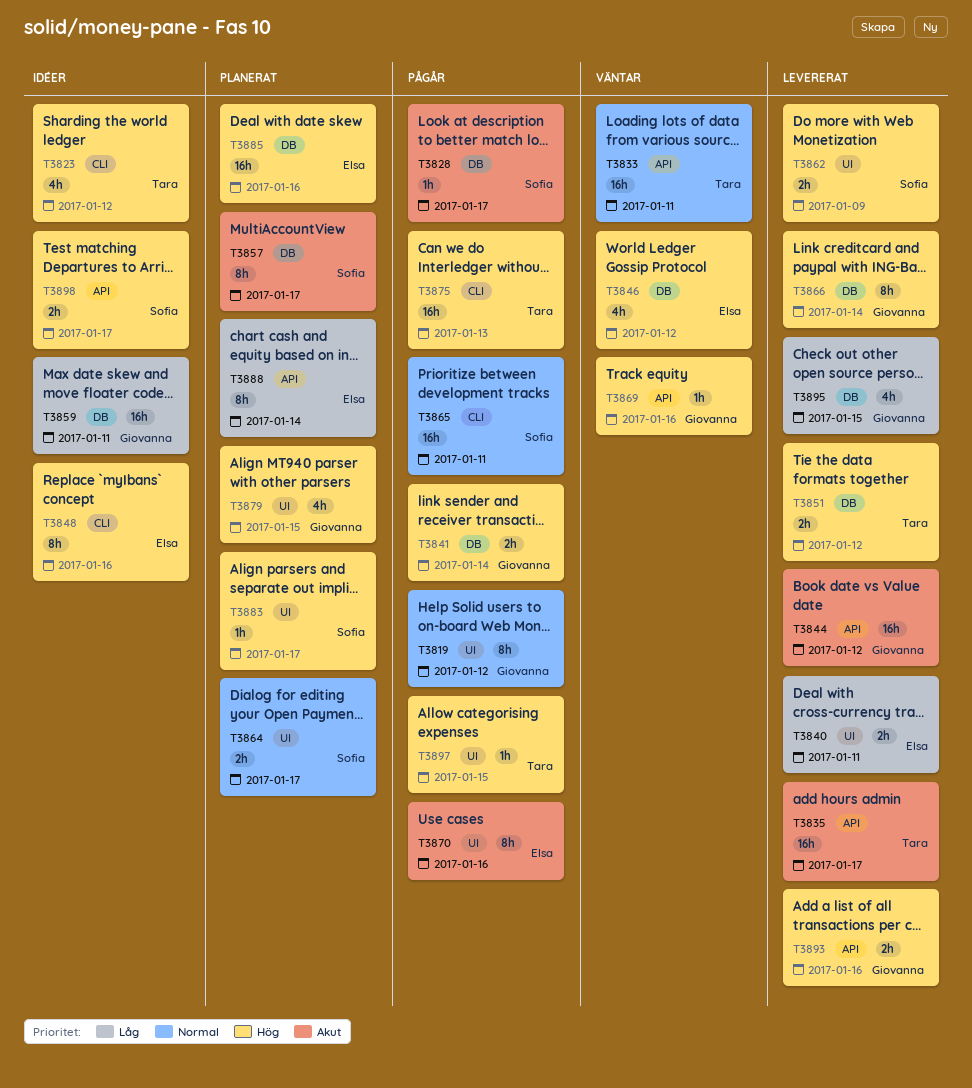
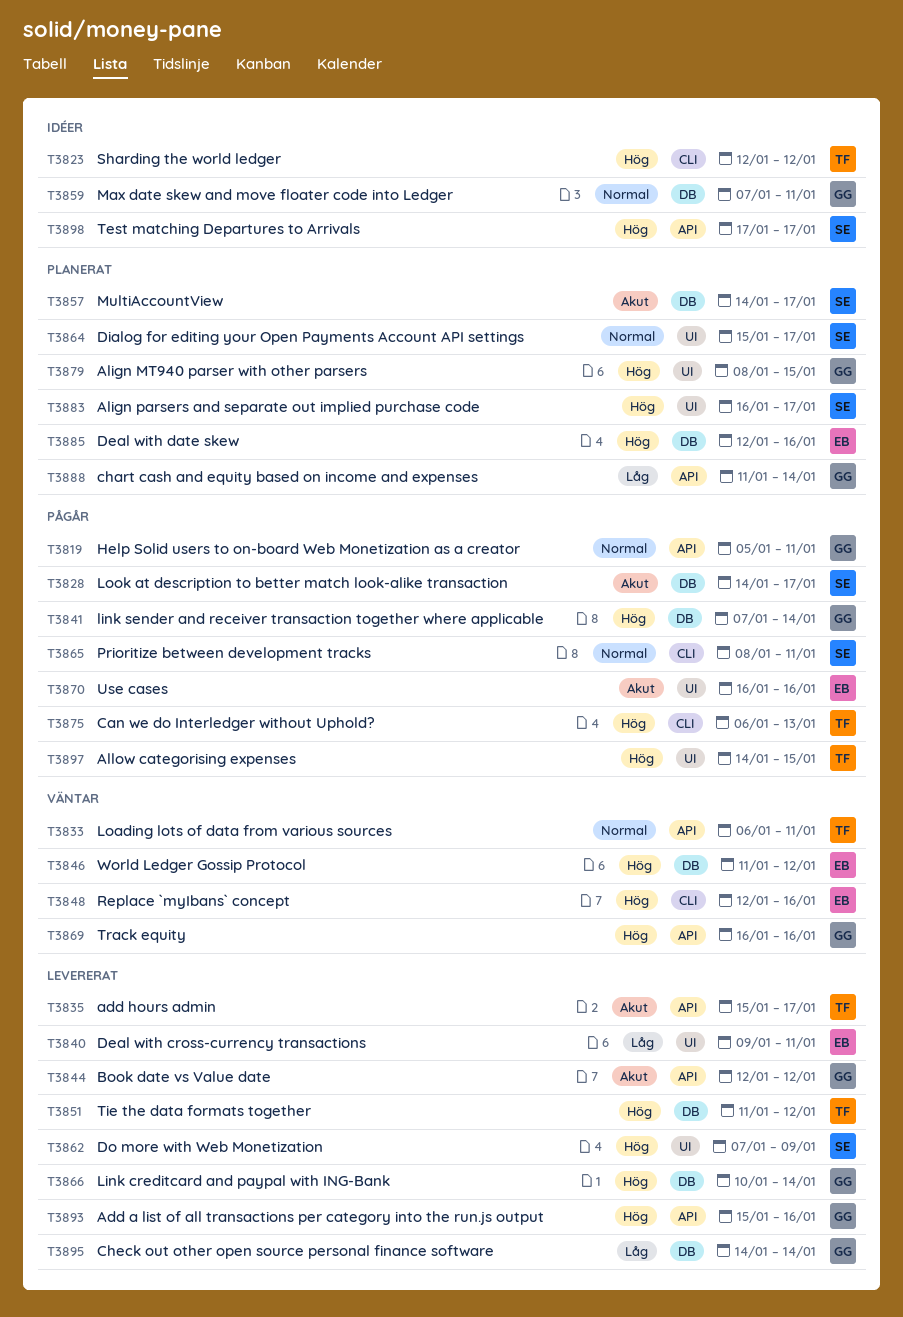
T3819, label: UI -> API
T3819, due: Jan 12 -> Jan 11
T3848, status: Idéer -> Väntar
T3859, priority: Låg -> Normal
T3888, owner: Elsa -> Giovanna
T3895, due: Jan 15 -> Jan 14

